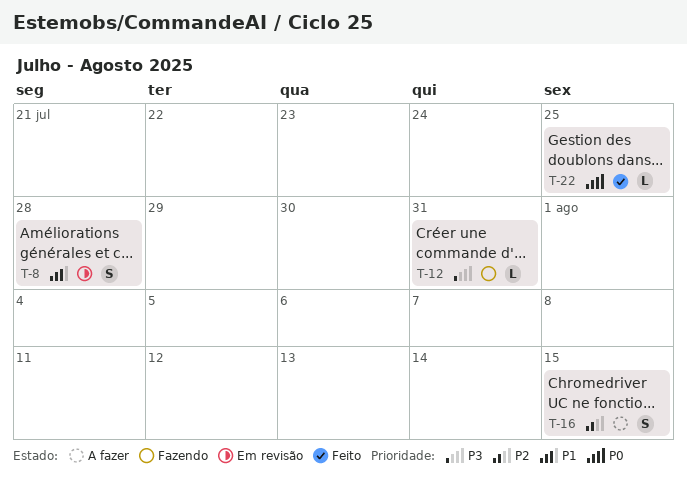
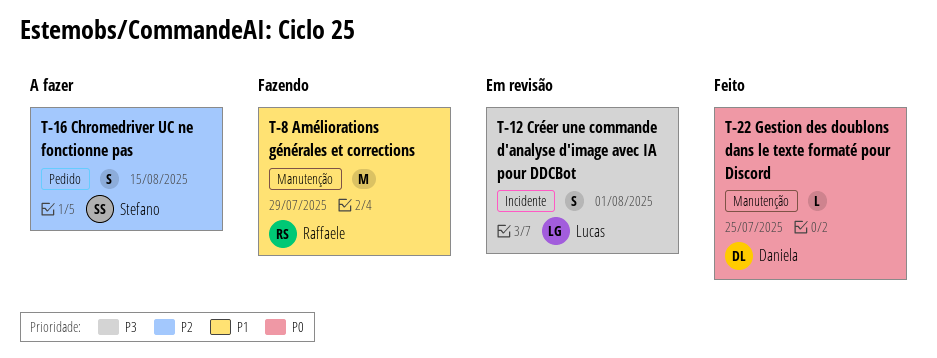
T-8, status: Em revisão -> Fazendo
T-8, estimate: S -> M
T-8, due: Jul 28 -> Jul 29
T-12, status: Fazendo -> Em revisão
T-12, estimate: L -> S
T-12, due: Jul 31 -> Aug 1

